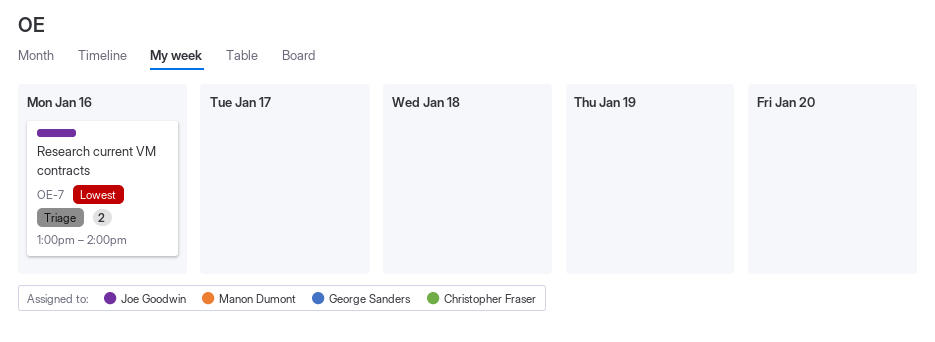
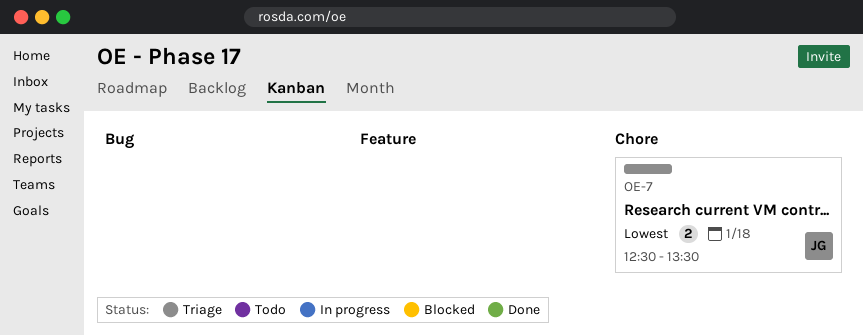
OE-7, day: Jan 16 -> Jan 18
OE-7, begins: 13:00 -> 12:30
OE-7, ends: 14:00 -> 13:30

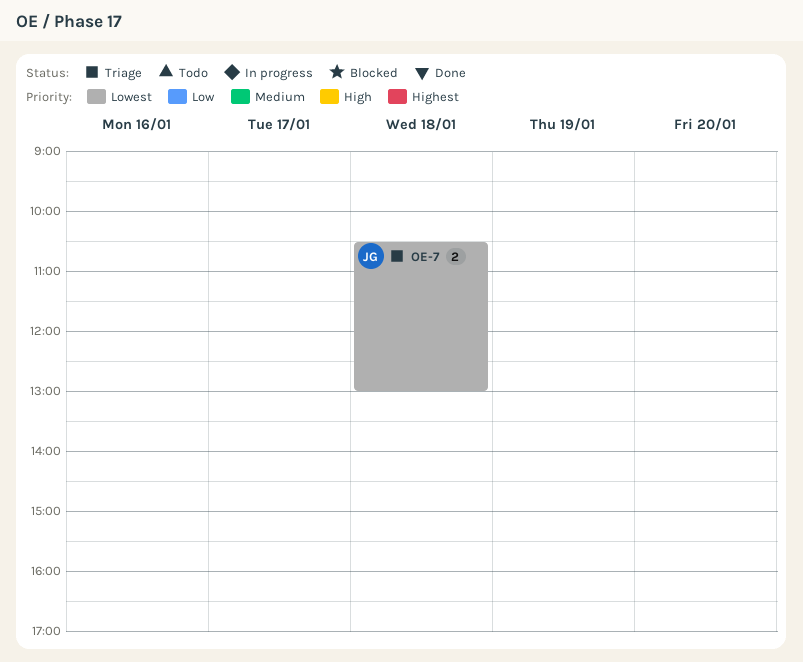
OE-7, begins: 12:30 -> 10:30
OE-7, ends: 13:30 -> 13:00

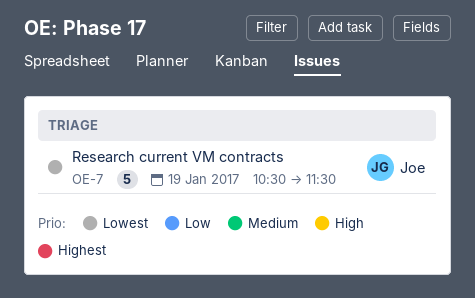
OE-7, estimate: 2 -> 5
OE-7, day: Jan 18 -> Jan 19
OE-7, ends: 13:00 -> 11:30

